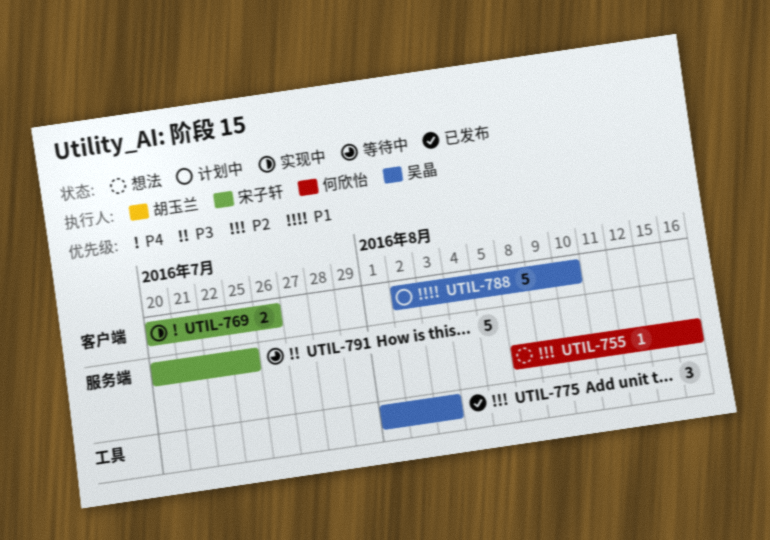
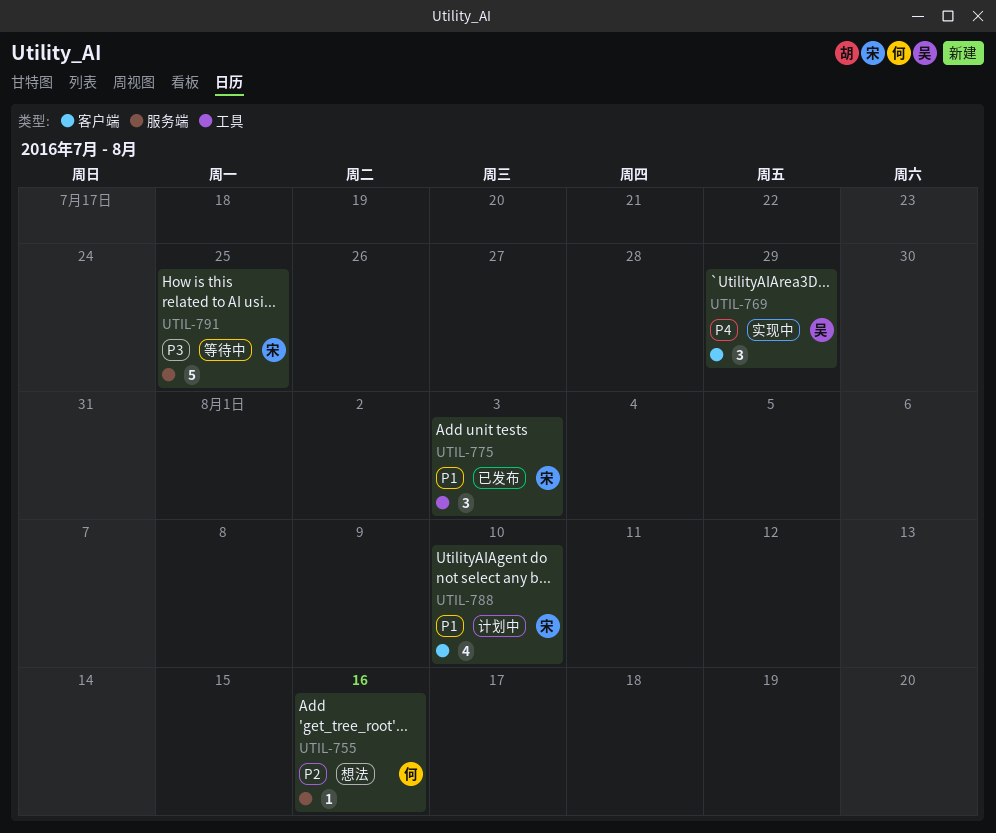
UTIL-769, owner: 宋子轩 -> 吴晶
UTIL-769, estimate: 2 -> 3
UTIL-769, due: Jul 26 -> Jul 29
UTIL-775, owner: 吴晶 -> 宋子轩
UTIL-775, priority: P2 -> P1
UTIL-788, owner: 吴晶 -> 宋子轩
UTIL-788, estimate: 5 -> 4

